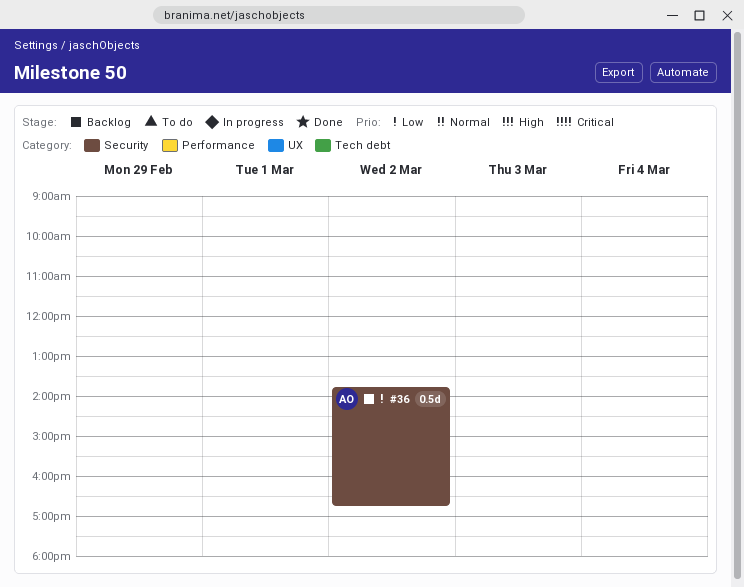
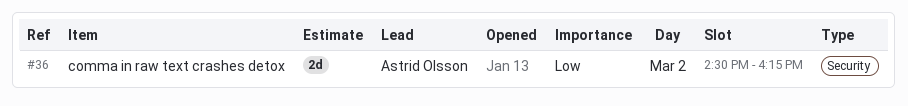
#36, estimate: 0.5d -> 2d
#36, begins: 13:45 -> 14:30
#36, ends: 16:45 -> 16:15

